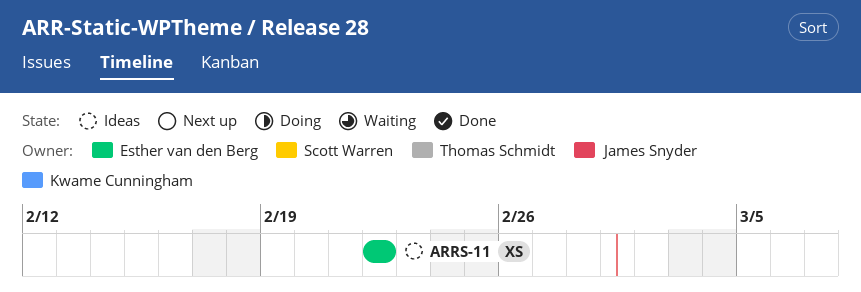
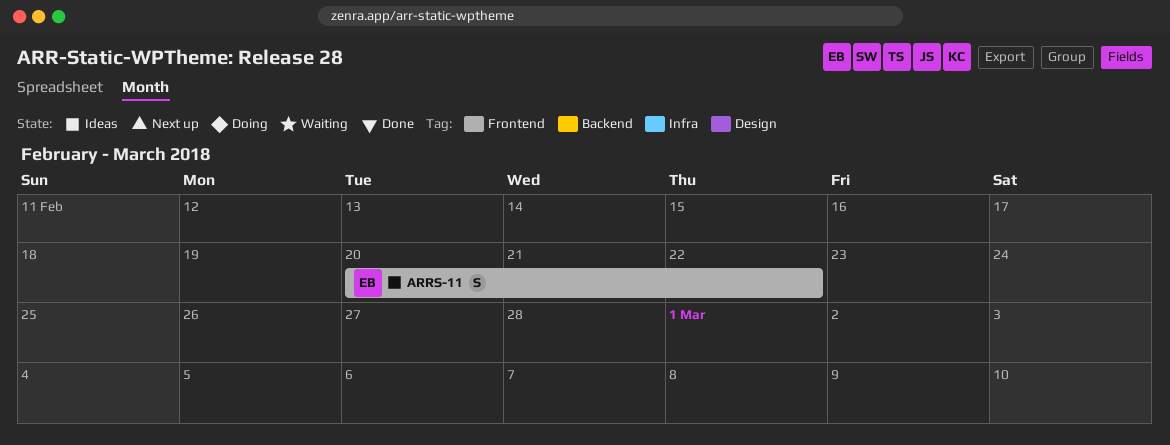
ARRS-11, estimate: XS -> S
ARRS-11, start: Feb 22 -> Feb 20

